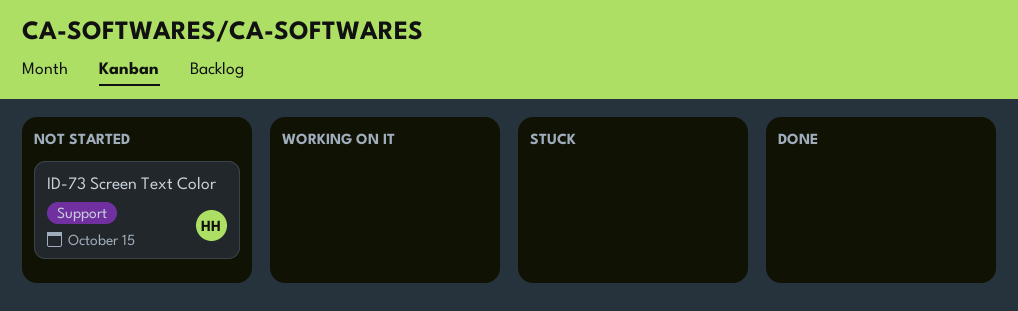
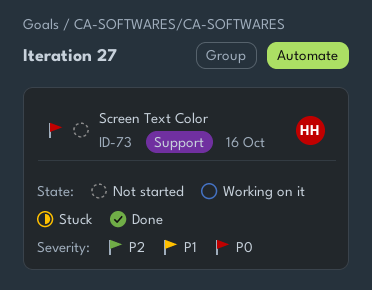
ID-73, due: Oct 15 -> Oct 16

